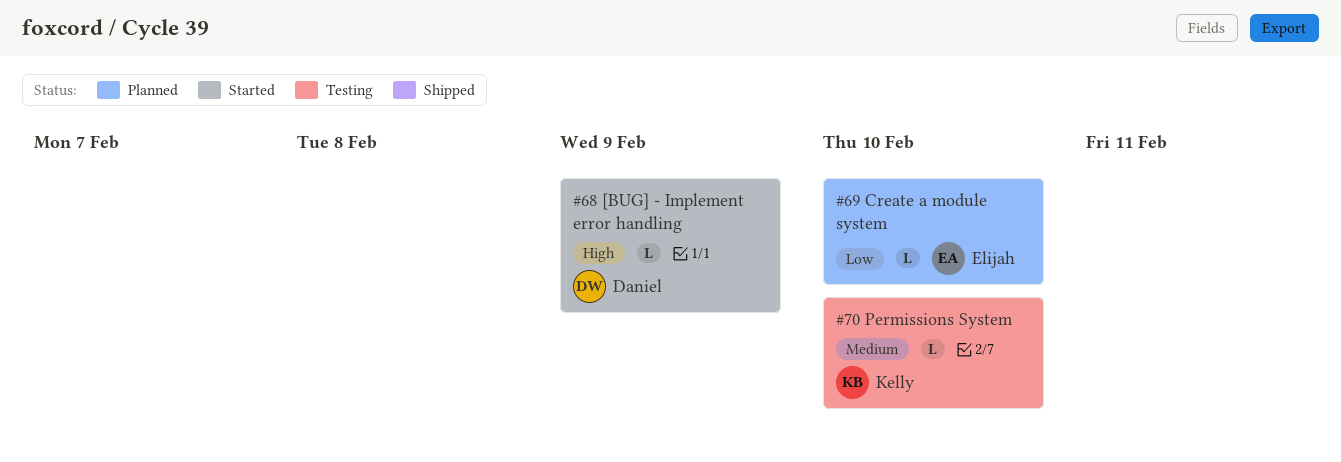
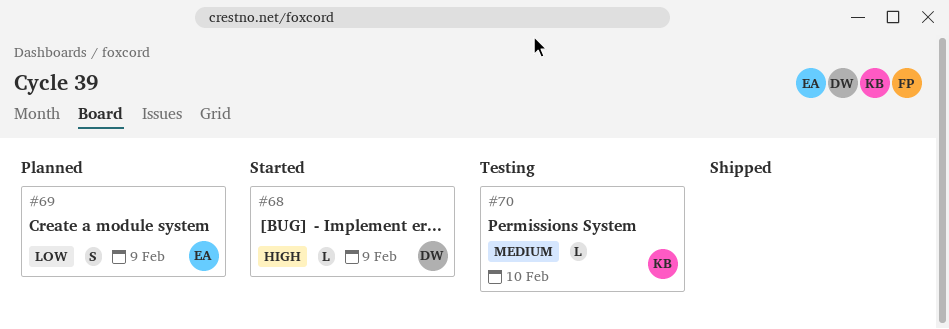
#69, estimate: L -> S
#69, due: Feb 10 -> Feb 9

